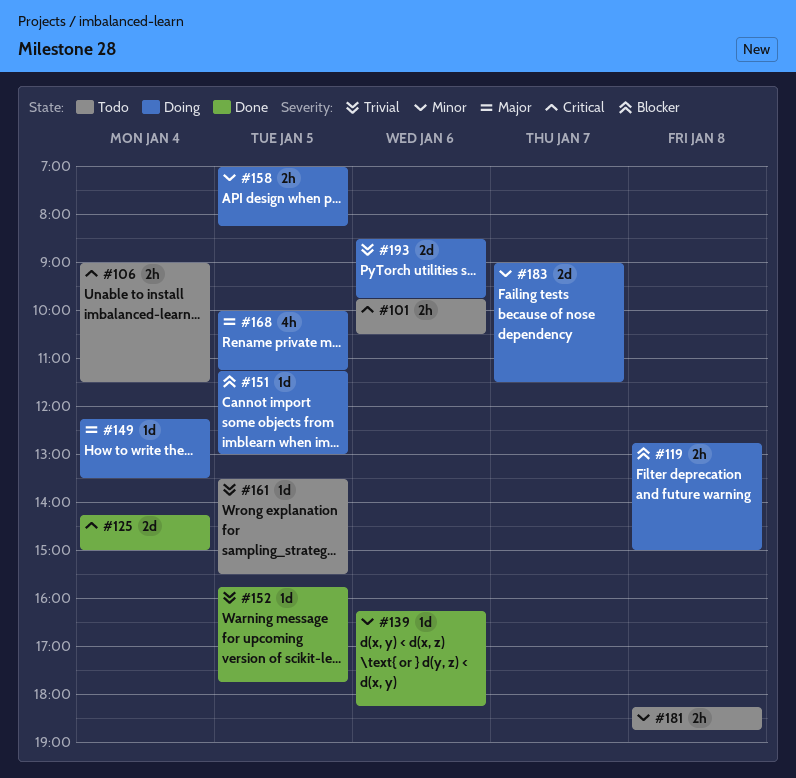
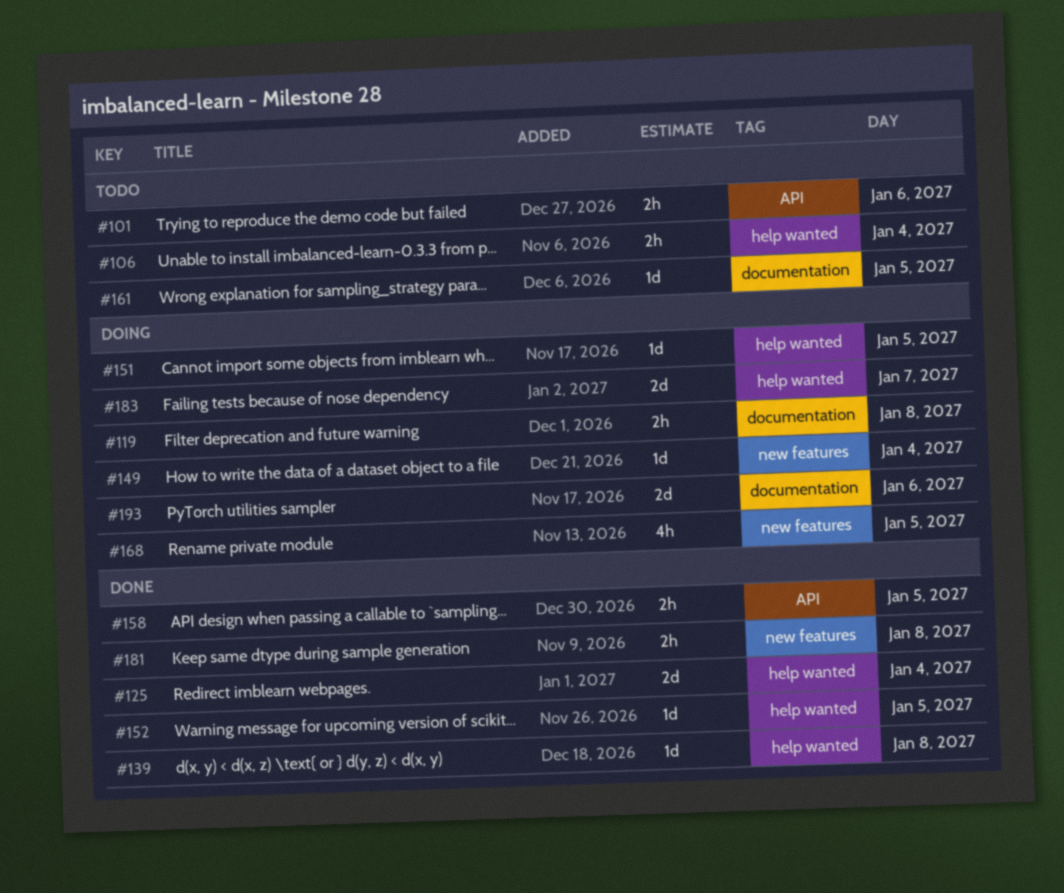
#139, day: Jan 6 -> Jan 8
#158, status: Doing -> Done
#181, status: Todo -> Done

